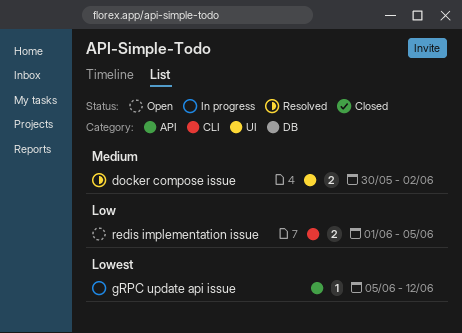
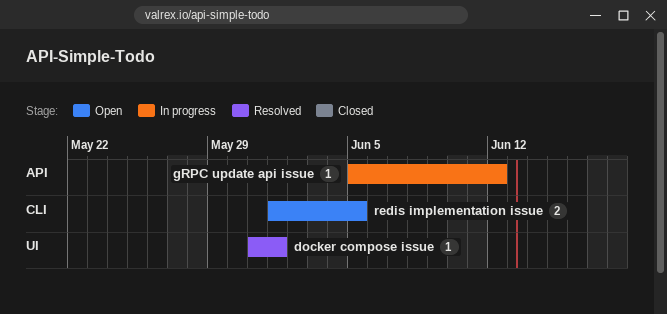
docker compose issue, estimate: 2 -> 1
docker compose issue, start: May 30 -> May 31
docker compose issue, due: Jun 2 -> Jun 1

